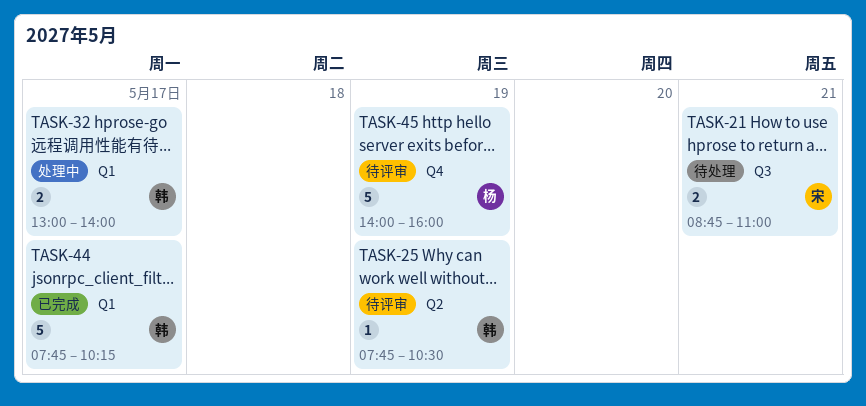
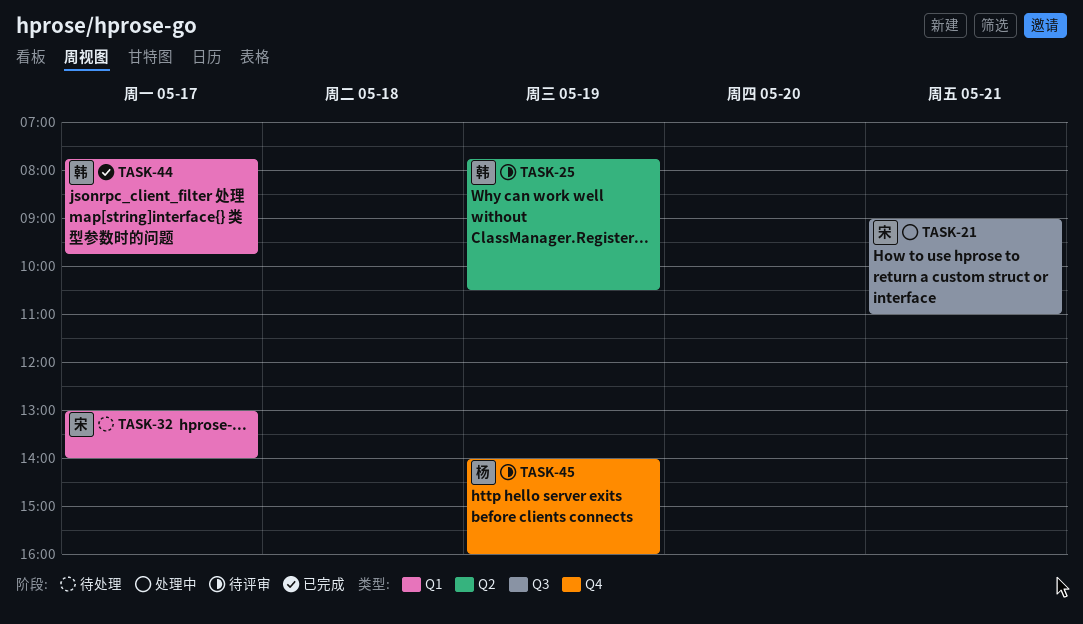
TASK-21, status: 待处理 -> 处理中
TASK-21, begins: 08:45 -> 09:00
TASK-32, status: 处理中 -> 待处理
TASK-32, owner: 韩 -> 宋
TASK-44, ends: 10:15 -> 09:45

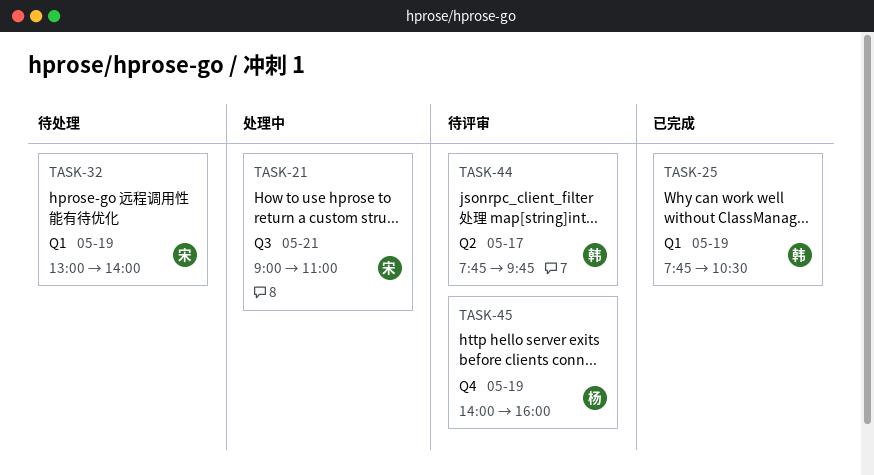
TASK-25, status: 待评审 -> 已完成
TASK-25, label: Q2 -> Q1
TASK-32, day: May 17 -> May 19
TASK-44, status: 已完成 -> 待评审
TASK-44, label: Q1 -> Q2

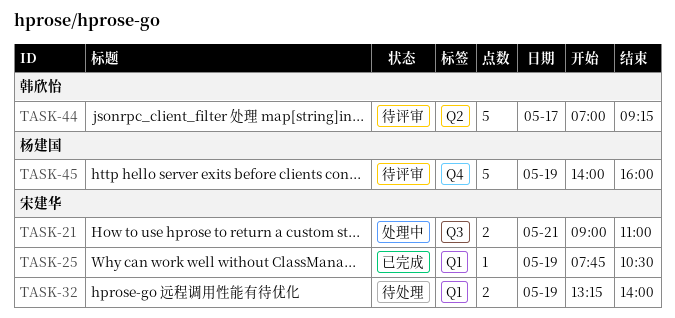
TASK-25, owner: 韩欣怡 -> 宋建华
TASK-32, begins: 13:00 -> 13:15
TASK-44, begins: 07:45 -> 07:00
TASK-44, ends: 09:45 -> 09:15

